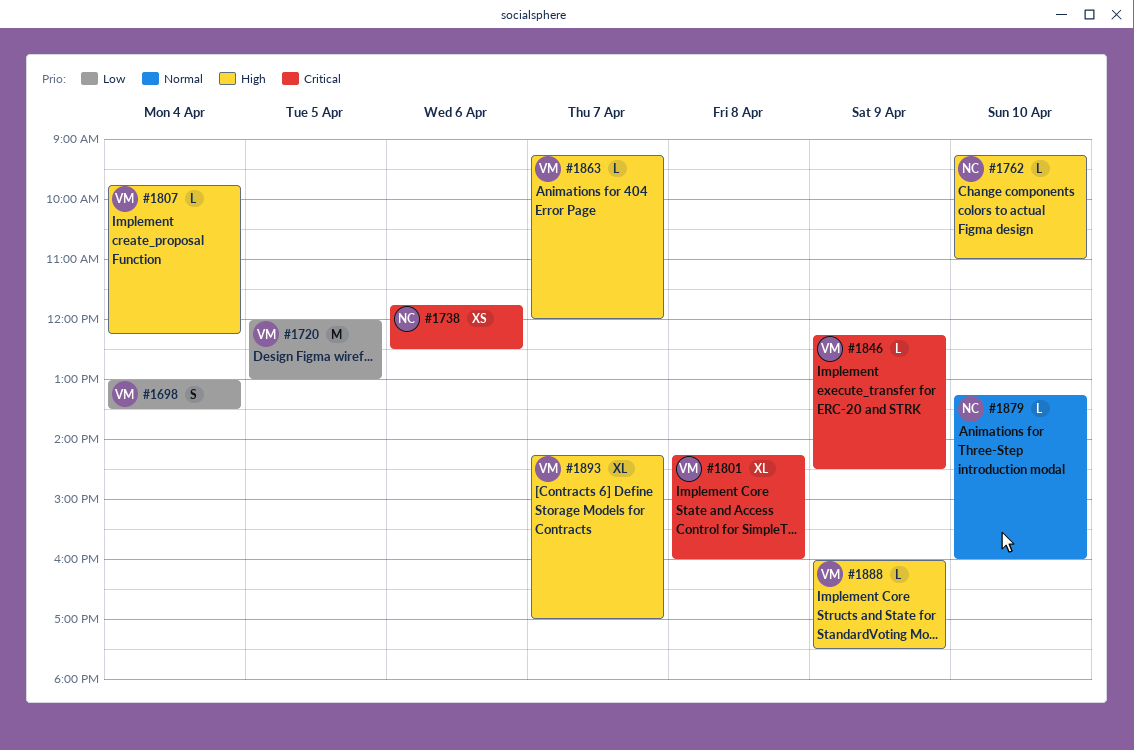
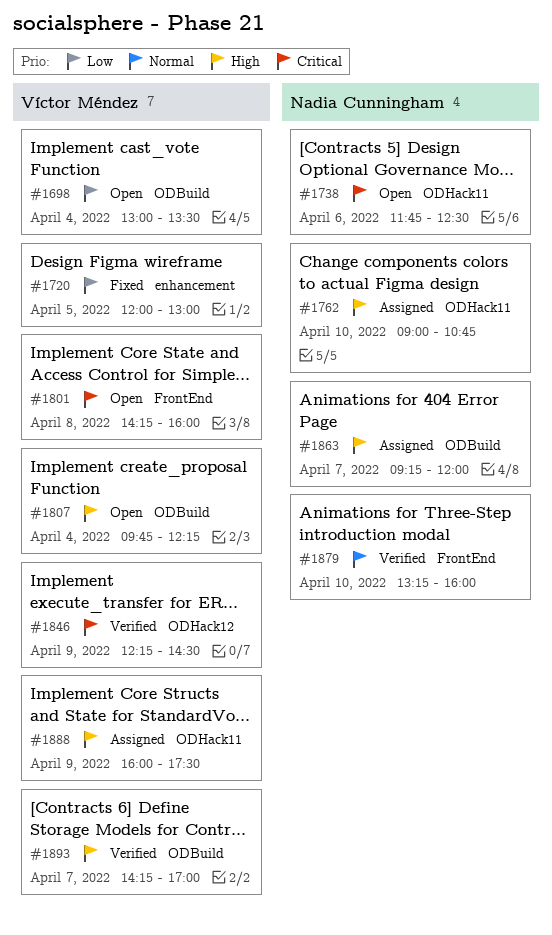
#1762, begins: 09:15 -> 09:00
#1762, ends: 11:00 -> 10:45
#1863, owner: Víctor Méndez -> Nadia Cunningham

